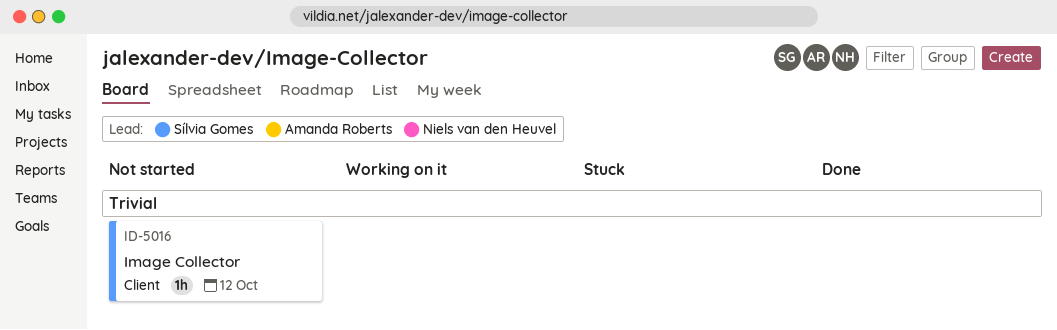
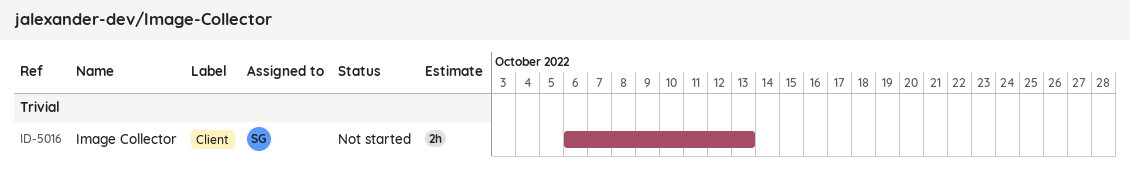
ID-5016, estimate: 1h -> 2h
ID-5016, due: Oct 12 -> Oct 13

